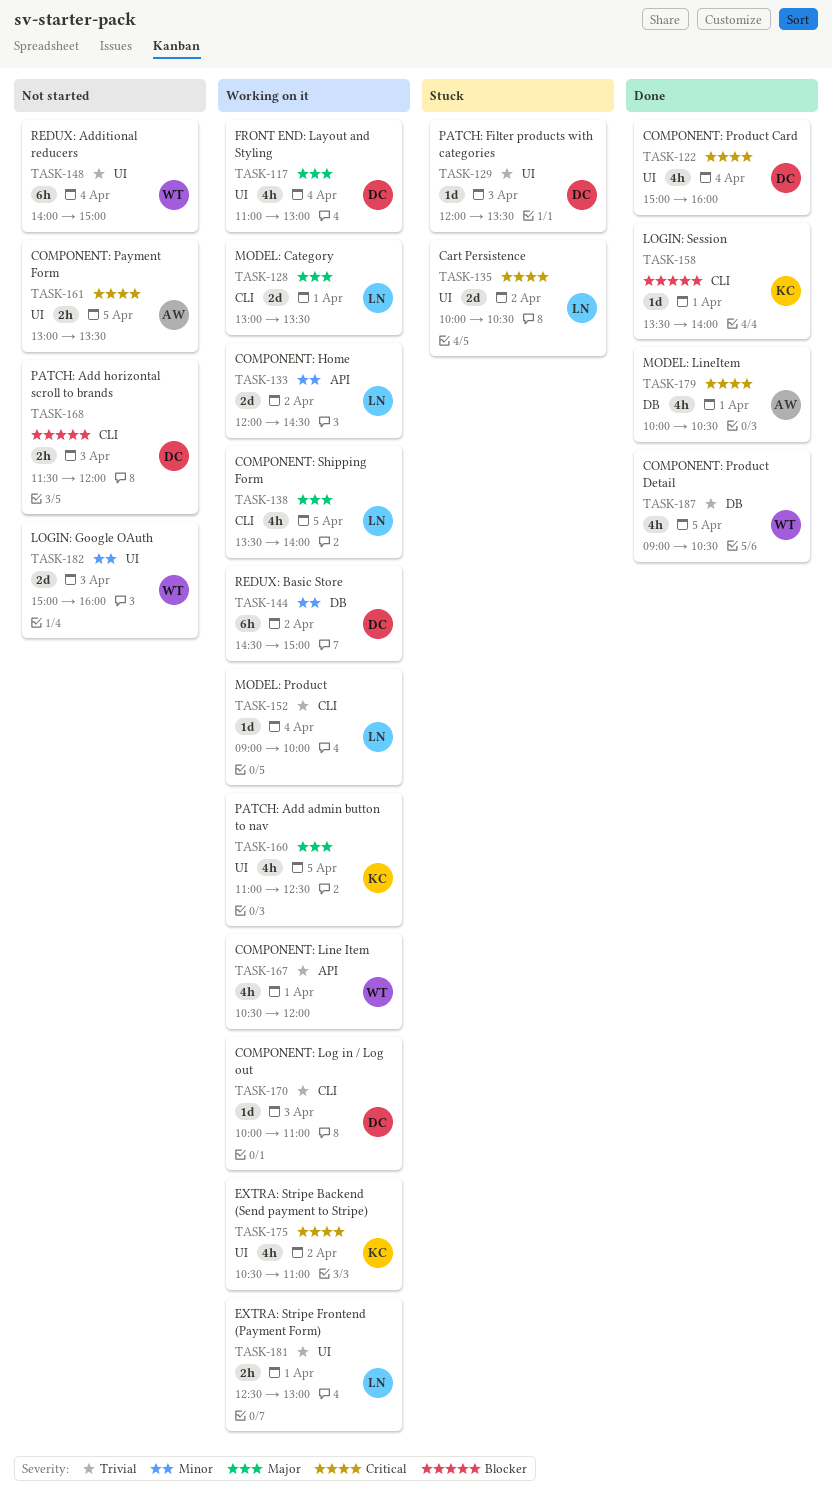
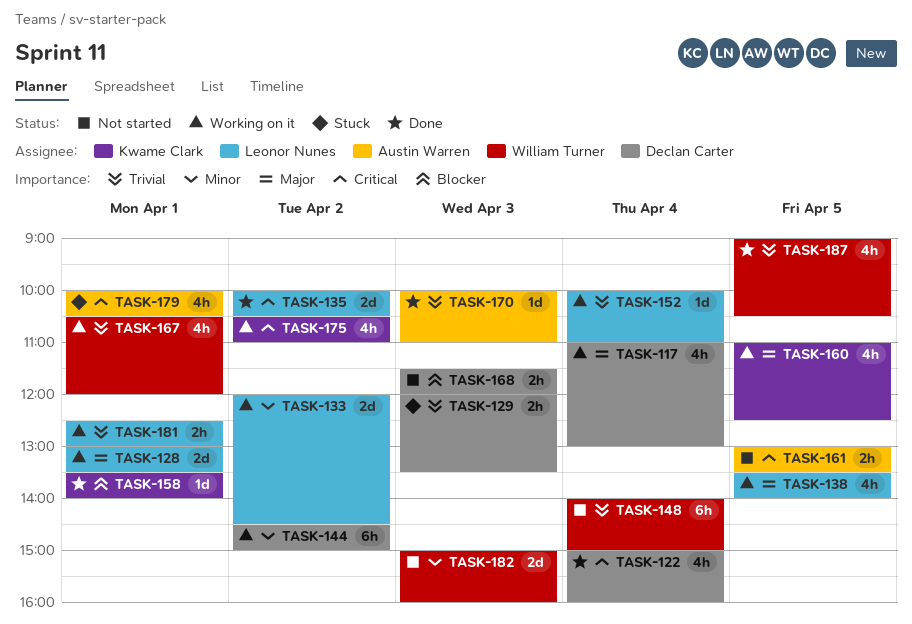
TASK-129, estimate: 1d -> 2h
TASK-135, status: Stuck -> Done
TASK-152, begins: 09:00 -> 10:00
TASK-152, ends: 10:00 -> 11:00
TASK-170, status: Working on it -> Done
TASK-170, owner: Declan Carter -> Austin Warren
TASK-179, status: Done -> Stuck

